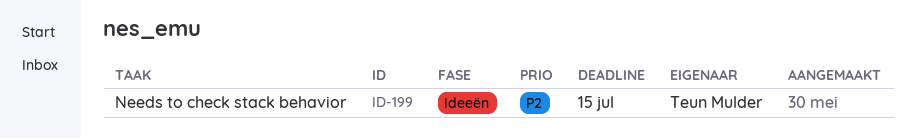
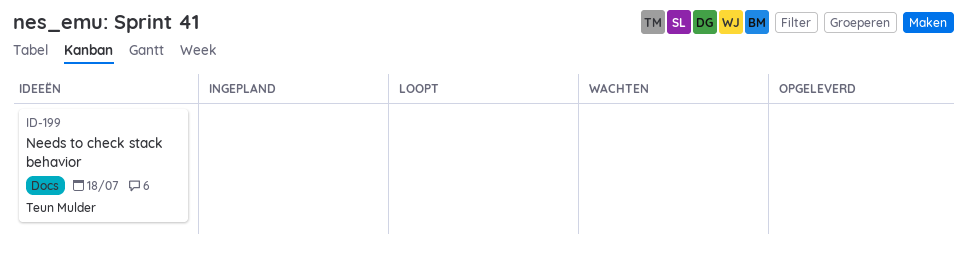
ID-199, due: Jul 15 -> Jul 18

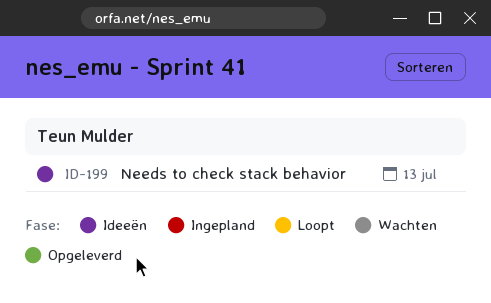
ID-199, due: Jul 18 -> Jul 13

